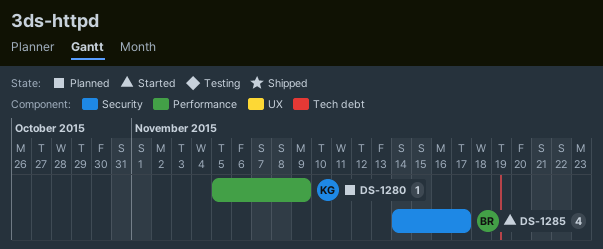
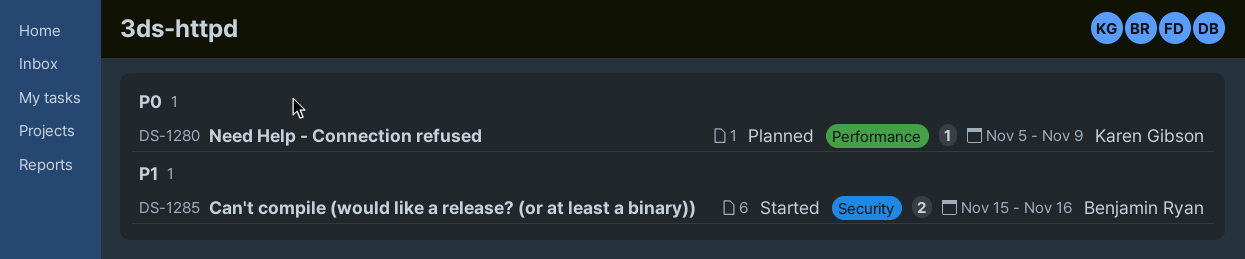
DS-1285, estimate: 4 -> 2
DS-1285, start: Nov 14 -> Nov 15
DS-1285, due: Nov 17 -> Nov 16

